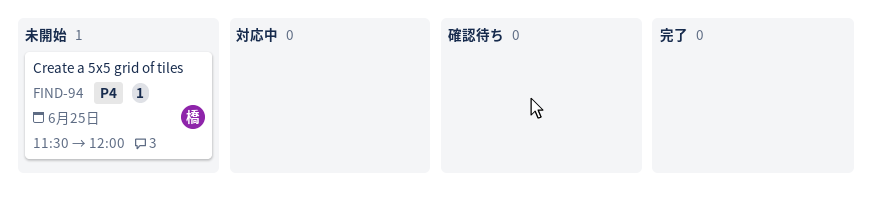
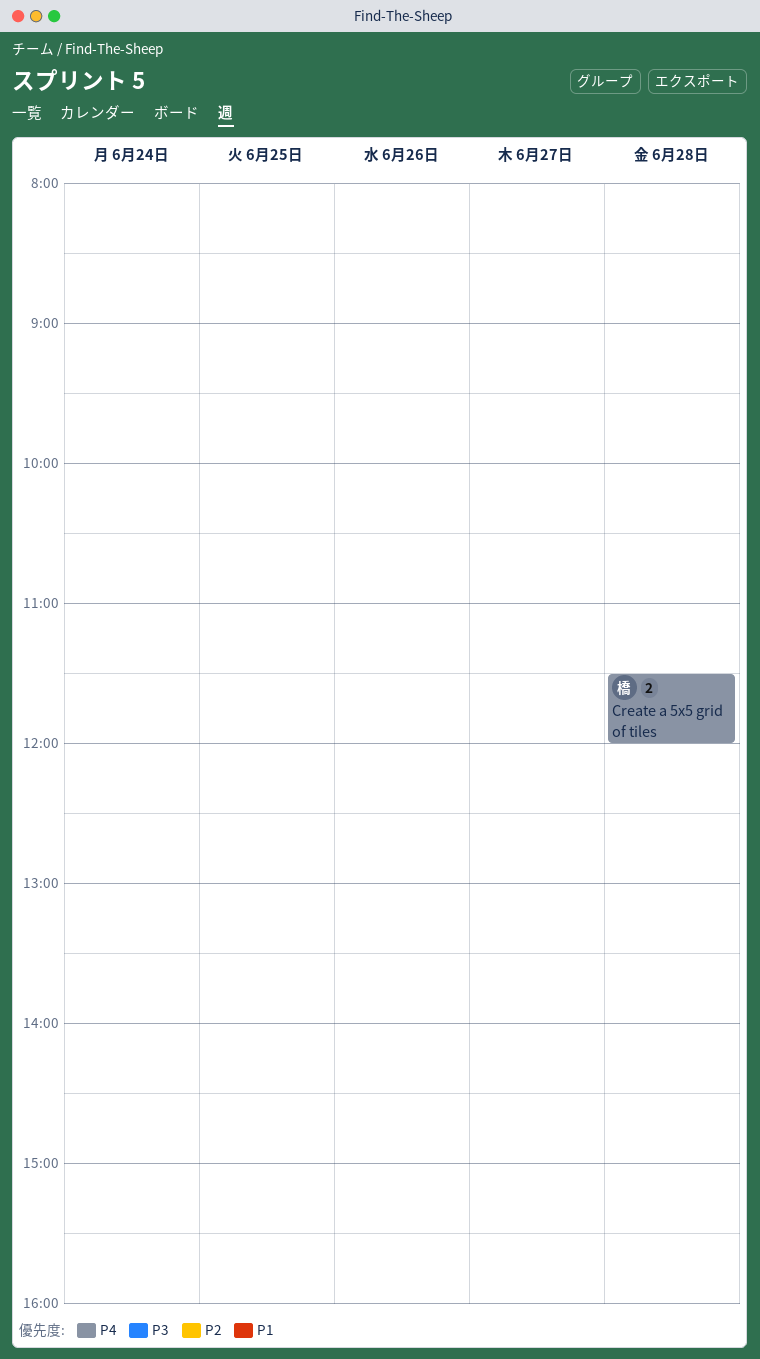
Create a 5x5 grid of tiles, estimate: 1 -> 2
Create a 5x5 grid of tiles, day: Jun 25 -> Jun 28

